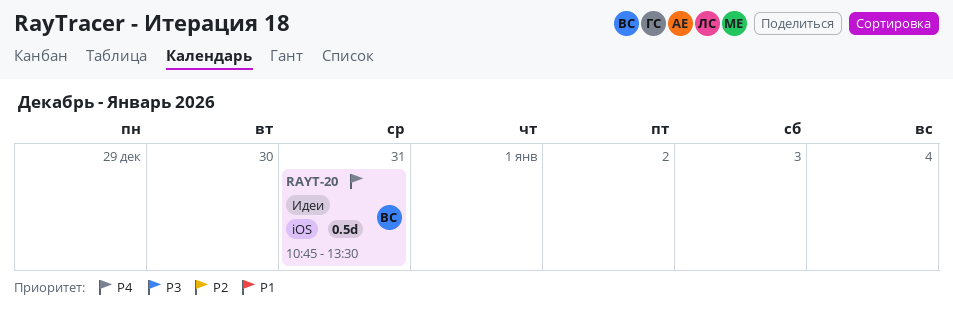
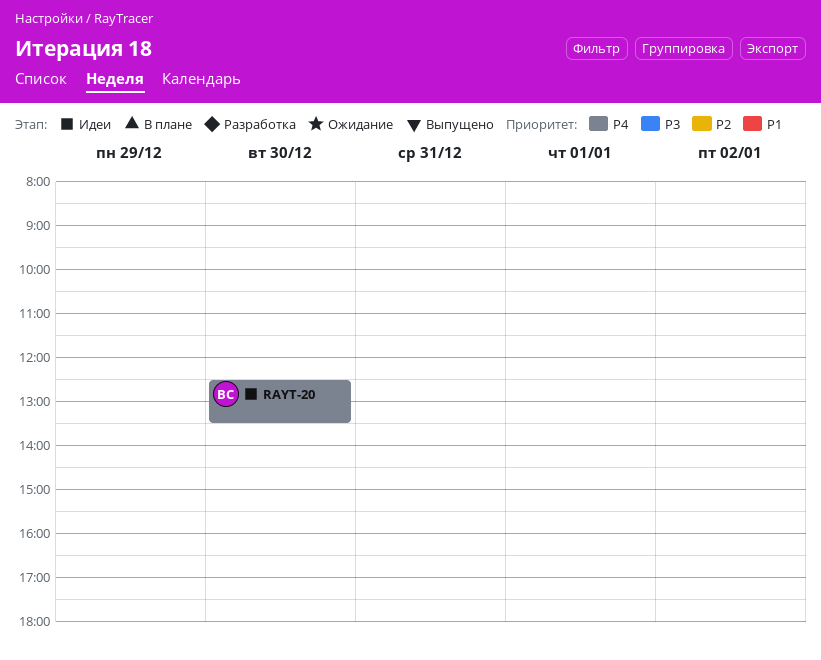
RAYT-20, day: Dec 31 -> Dec 30
RAYT-20, begins: 10:45 -> 12:30

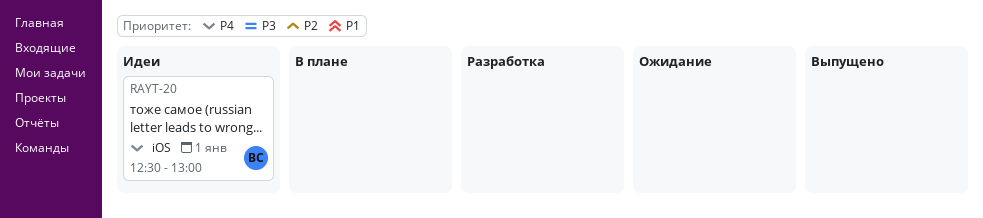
RAYT-20, day: Dec 30 -> Jan 1
RAYT-20, ends: 13:30 -> 13:00

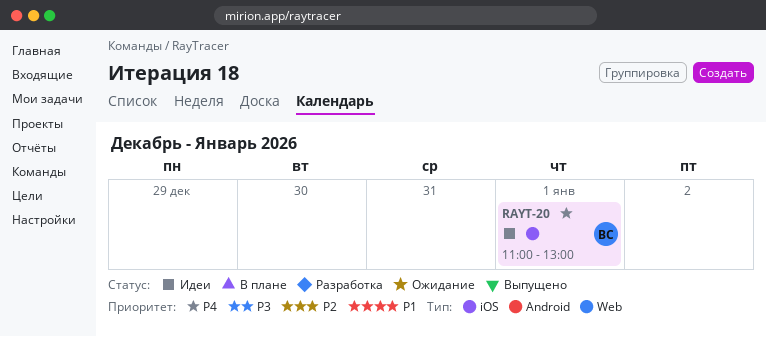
RAYT-20, begins: 12:30 -> 11:00

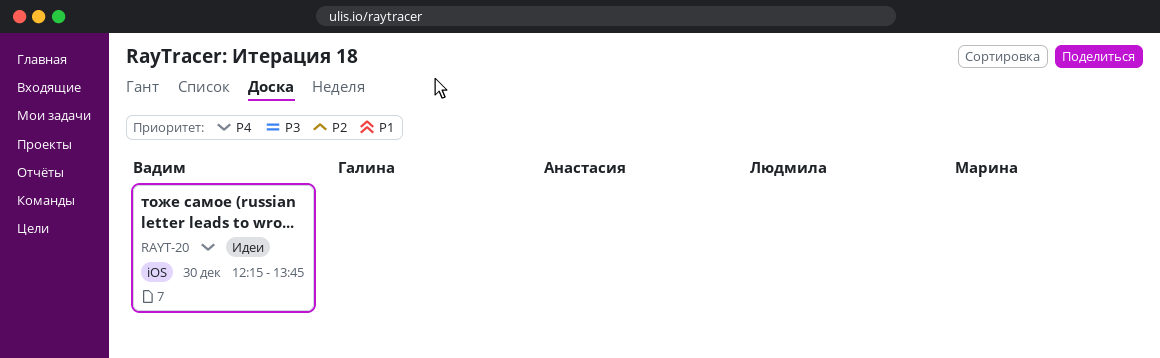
RAYT-20, day: Jan 1 -> Dec 30
RAYT-20, begins: 11:00 -> 12:15
RAYT-20, ends: 13:00 -> 13:45

